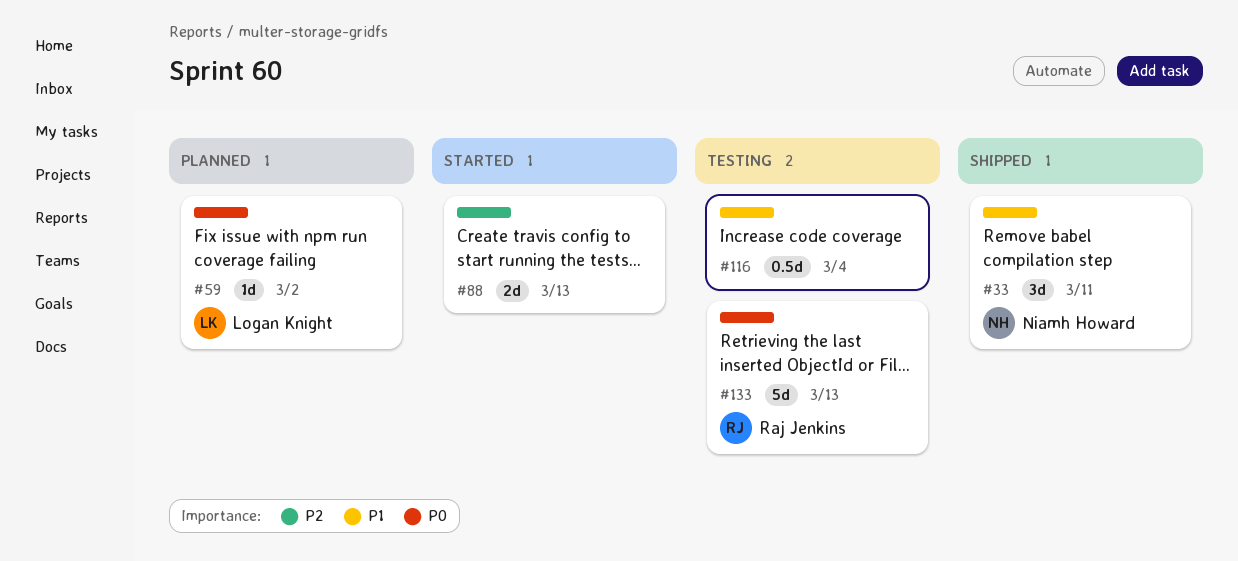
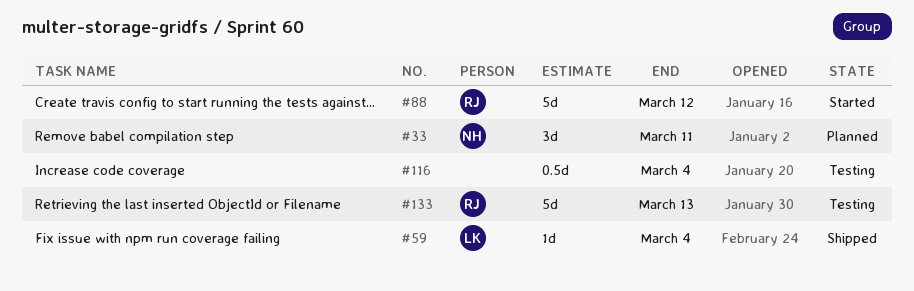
#33, status: Shipped -> Planned
#59, status: Planned -> Shipped
#59, due: Mar 2 -> Mar 4
#88, owner: none -> Raj Jenkins
#88, estimate: 2d -> 5d
#88, due: Mar 13 -> Mar 12

